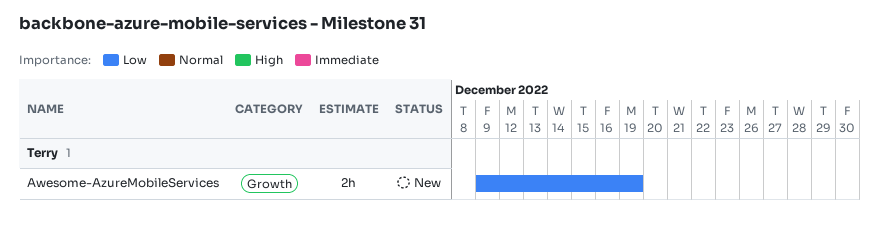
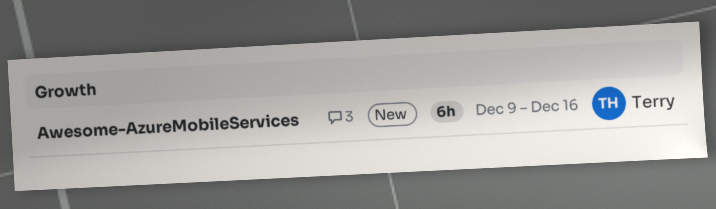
Awesome-AzureMobileServices, estimate: 2h -> 6h
Awesome-AzureMobileServices, due: Dec 19 -> Dec 16

